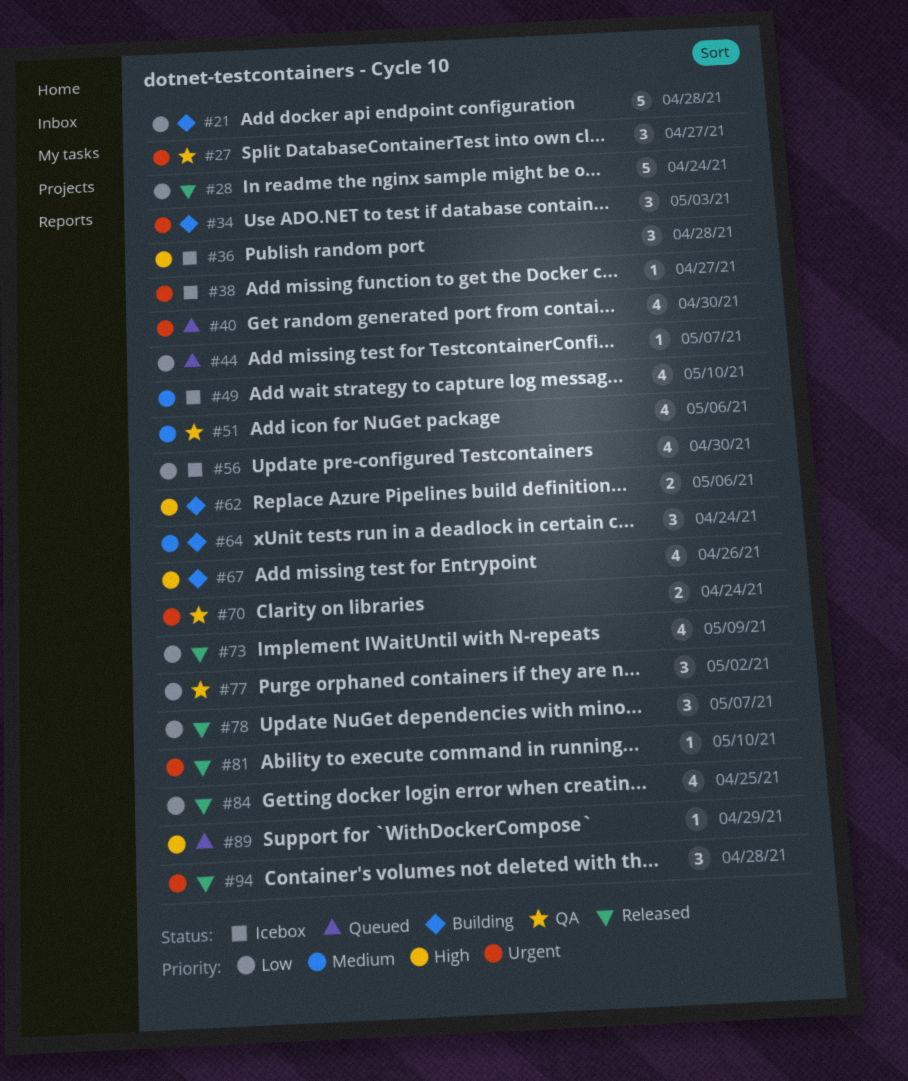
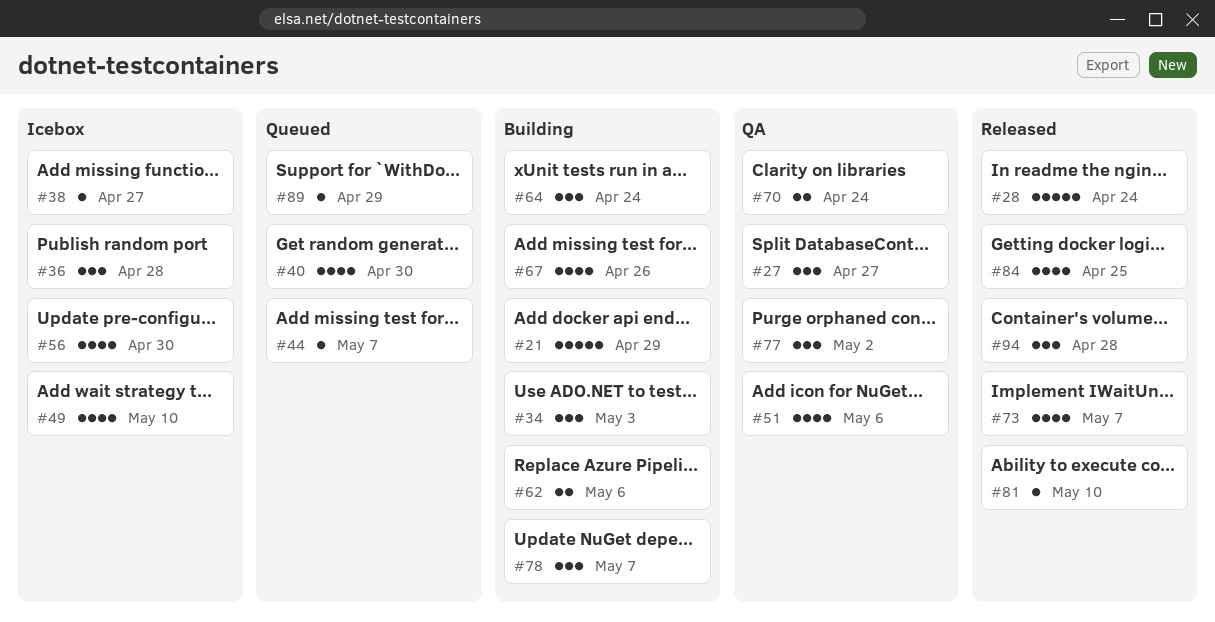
#21, due: Apr 28 -> Apr 29
#73, due: May 9 -> May 7
#78, status: Released -> Building

